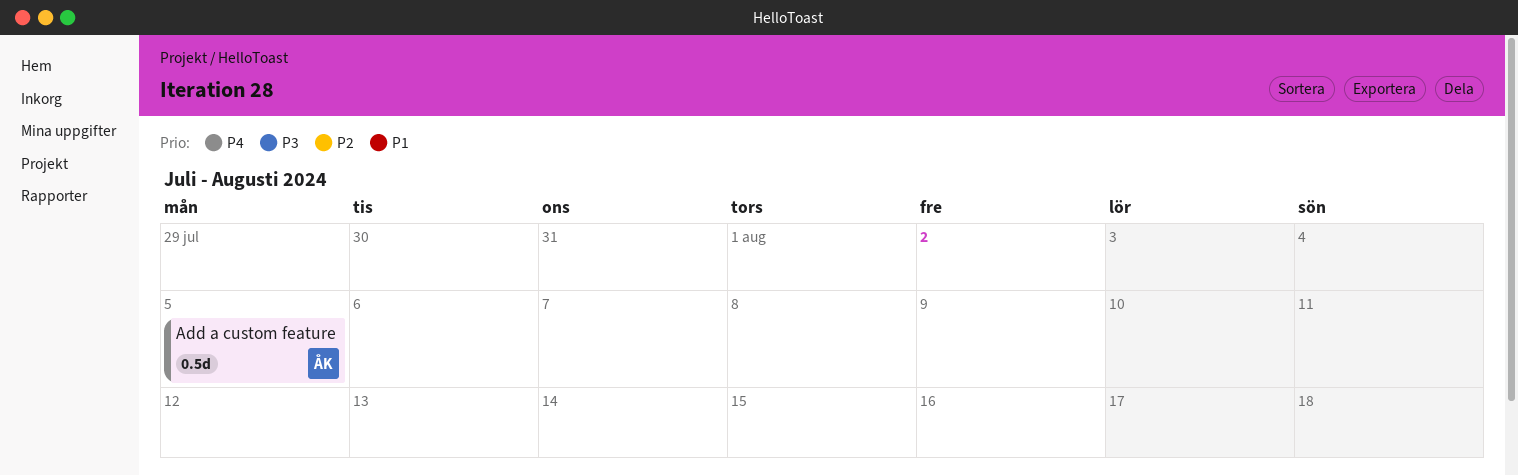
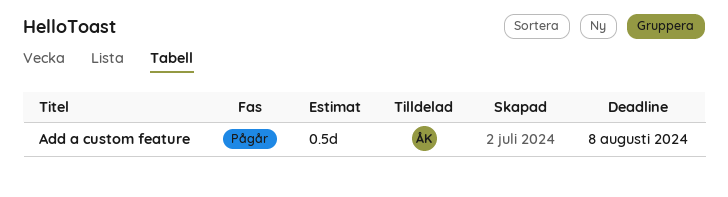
Add a custom feature, due: Aug 5 -> Aug 8

